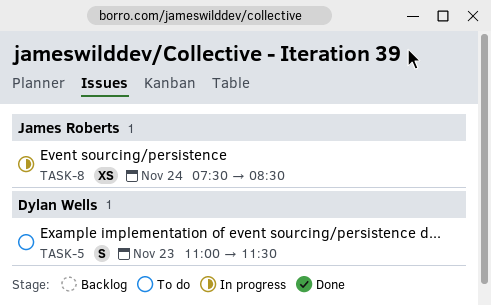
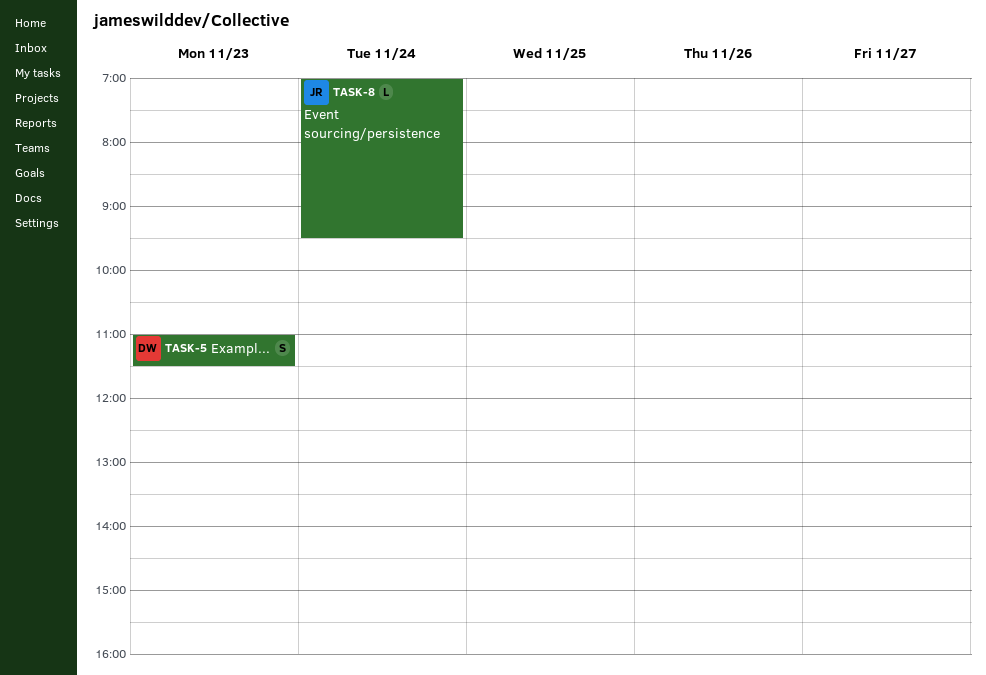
TASK-8, estimate: XS -> L
TASK-8, begins: 07:30 -> 07:00
TASK-8, ends: 08:30 -> 09:30

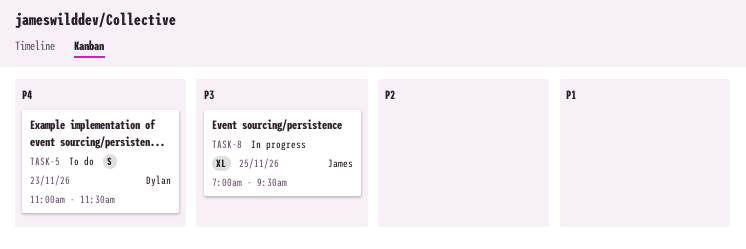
TASK-8, estimate: L -> XL
TASK-8, day: Nov 24 -> Nov 25

